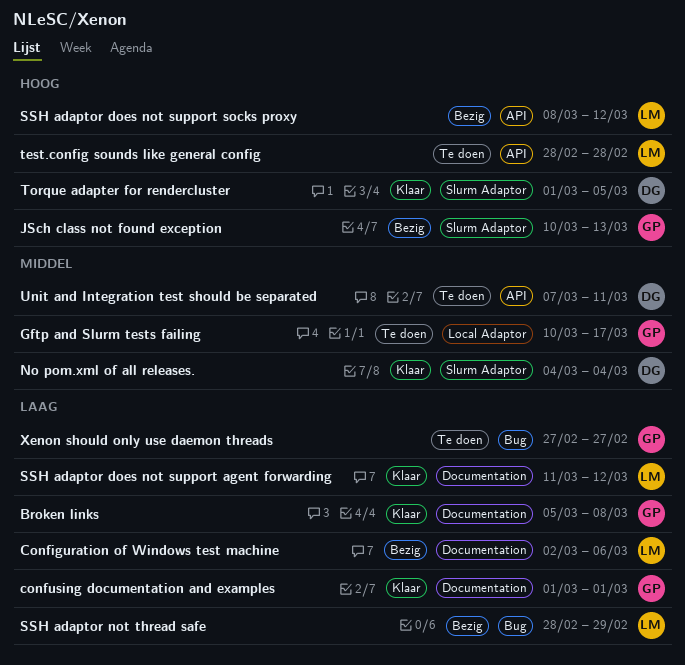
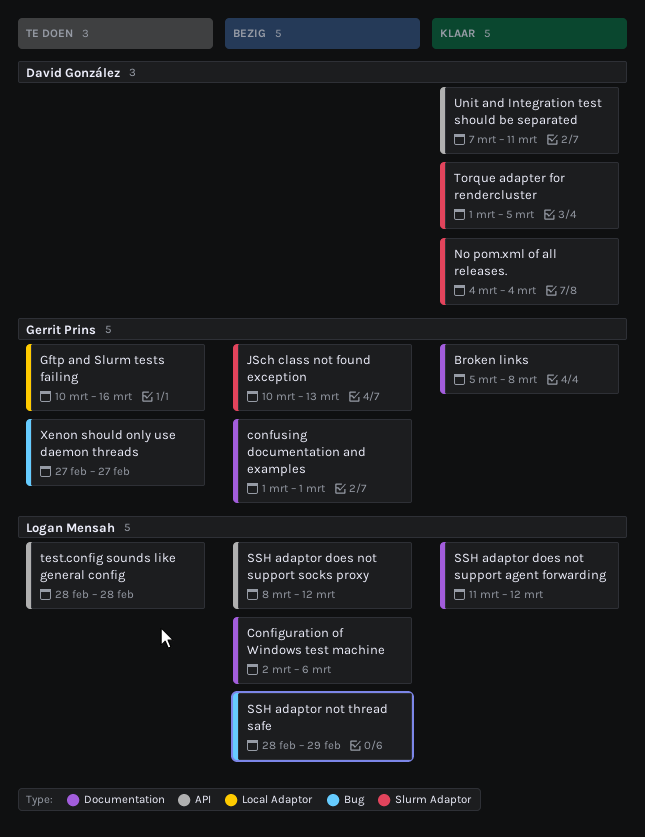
confusing documentation and examples, status: Klaar -> Bezig
Gftp and Slurm tests failing, due: Mar 17 -> Mar 16
Unit and Integration test should be separated, status: Te doen -> Klaar

